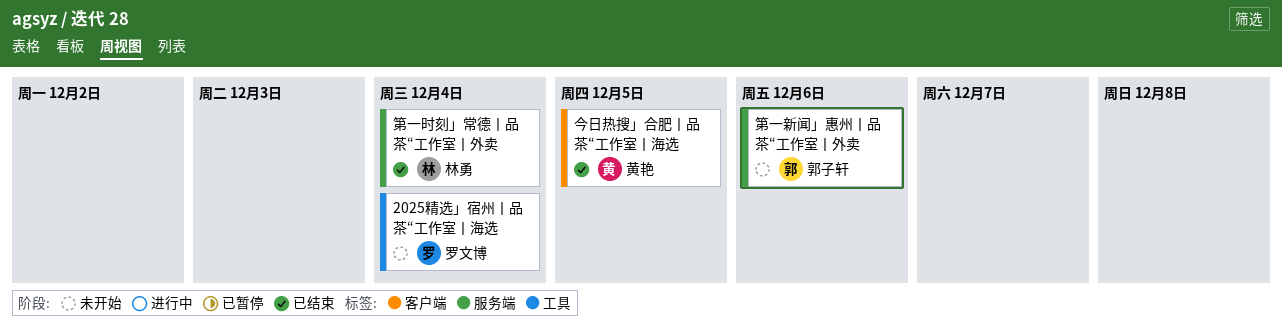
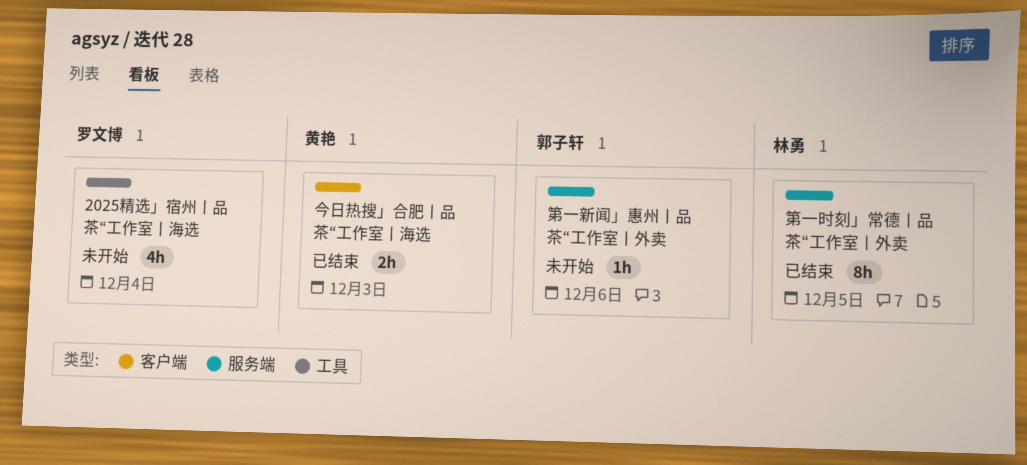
今日热搜」合肥丨品茶“工作室丨海选, due: Dec 5 -> Dec 3
第一时刻」常德丨品茶“工作室丨外卖, due: Dec 4 -> Dec 5

